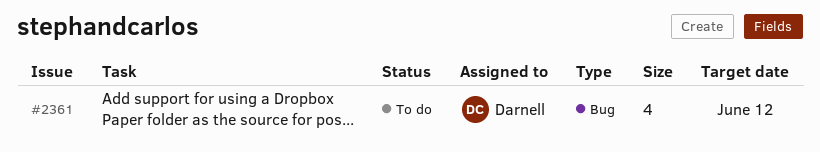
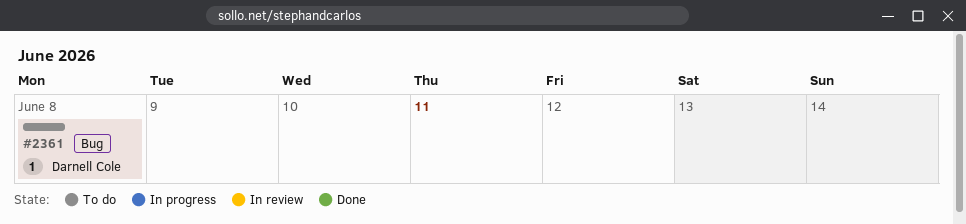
#2361, estimate: 4 -> 1
#2361, due: Jun 12 -> Jun 8

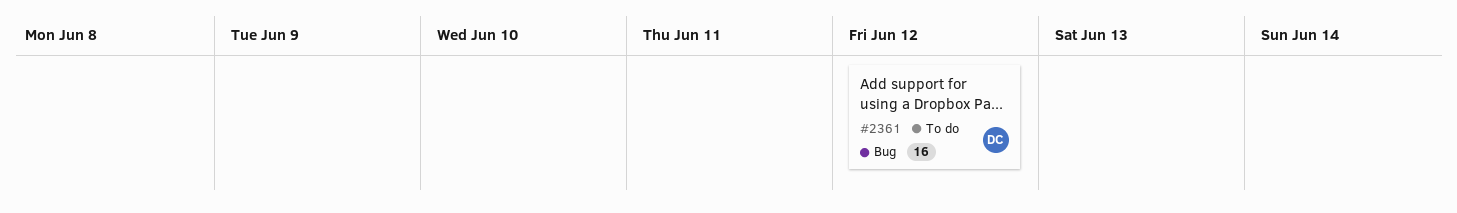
#2361, estimate: 1 -> 16
#2361, due: Jun 8 -> Jun 12

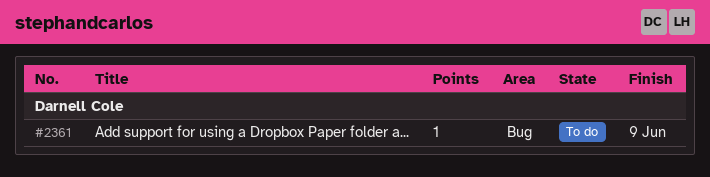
#2361, estimate: 16 -> 1
#2361, due: Jun 12 -> Jun 9

